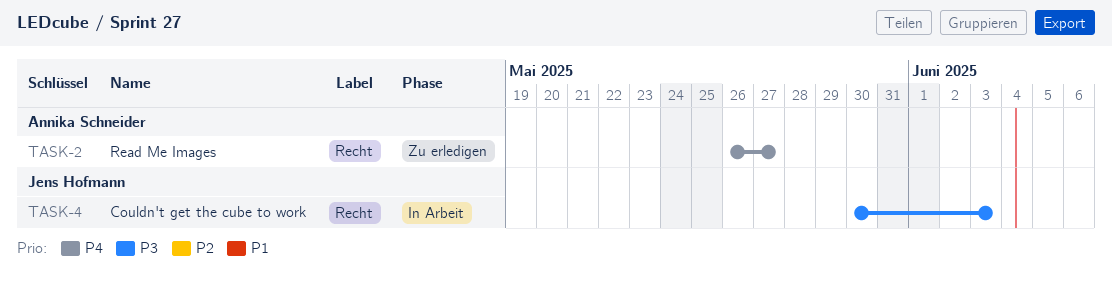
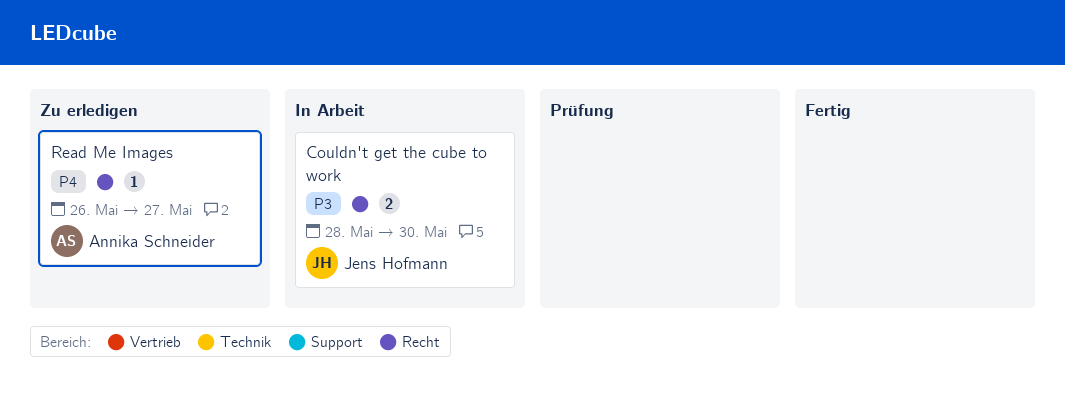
Couldn't get the cube to work, start: May 30 -> May 28
Couldn't get the cube to work, due: Jun 3 -> May 30

